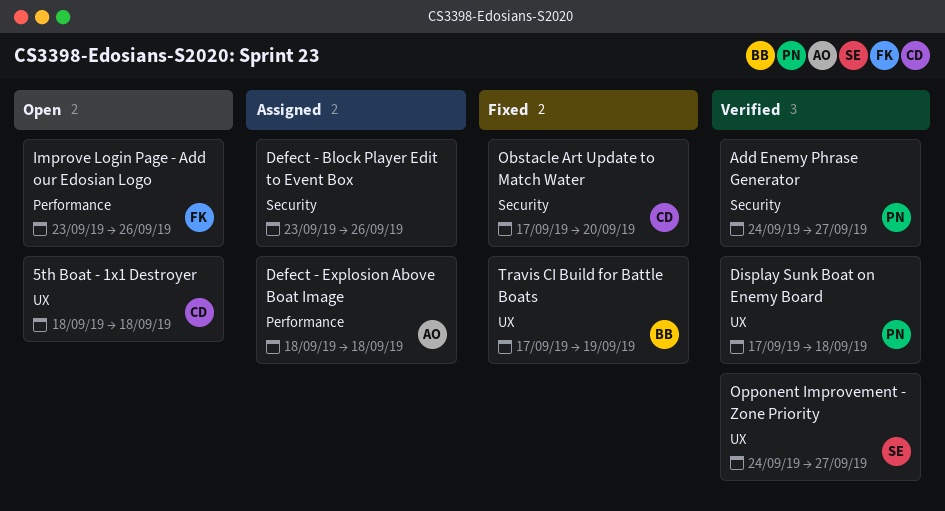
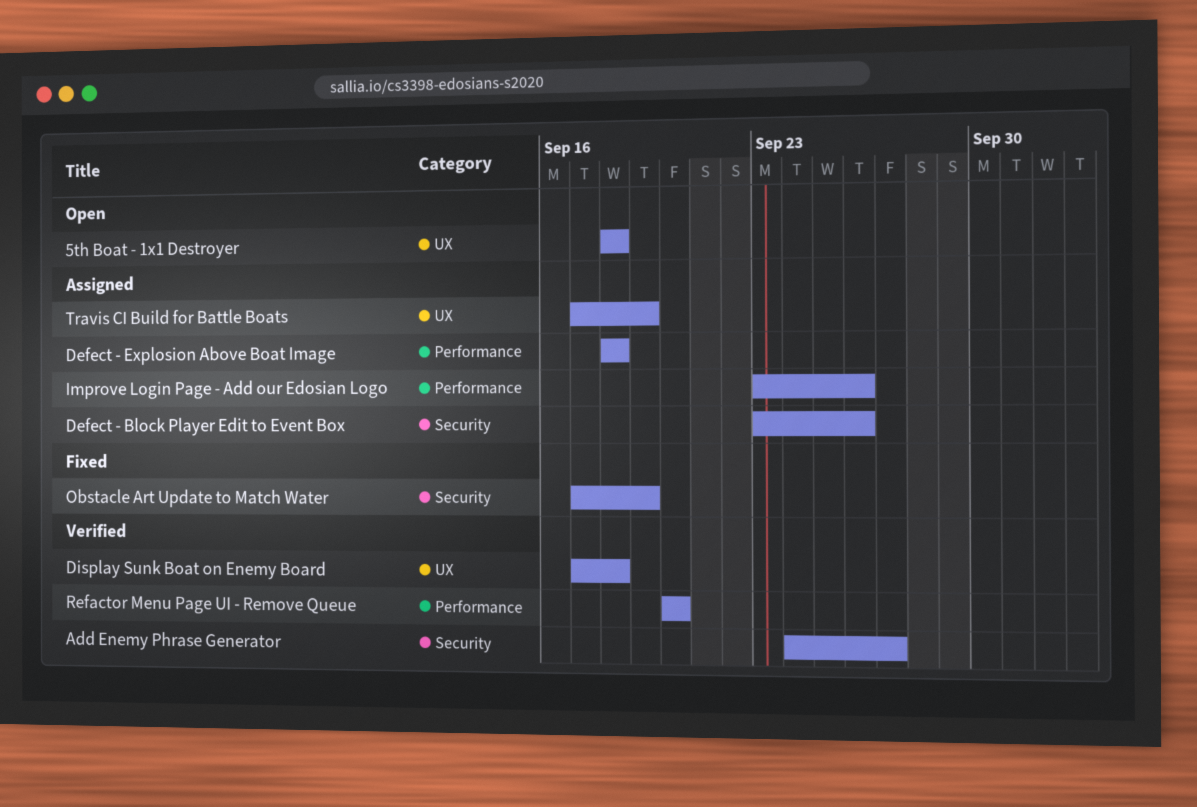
Improve Login Page - Add our Edosian Logo, status: Open -> Assigned
Obstacle Art Update to Match Water, due: Sep 20 -> Sep 19
Opponent Improvement - Zone Priority: present -> none
Refactor Menu Page UI - Remove Queue: none -> present
Travis CI Build for Battle Boats, status: Fixed -> Assigned

